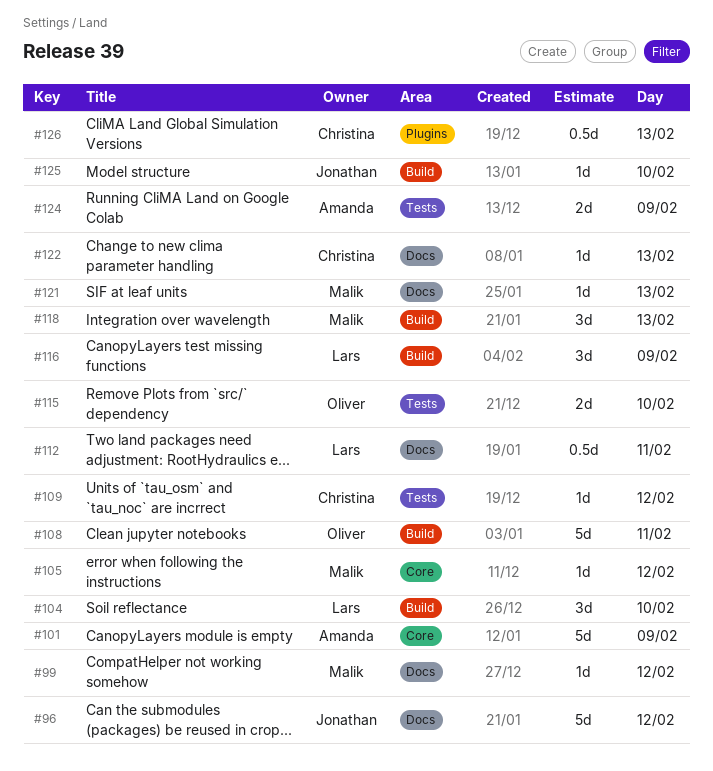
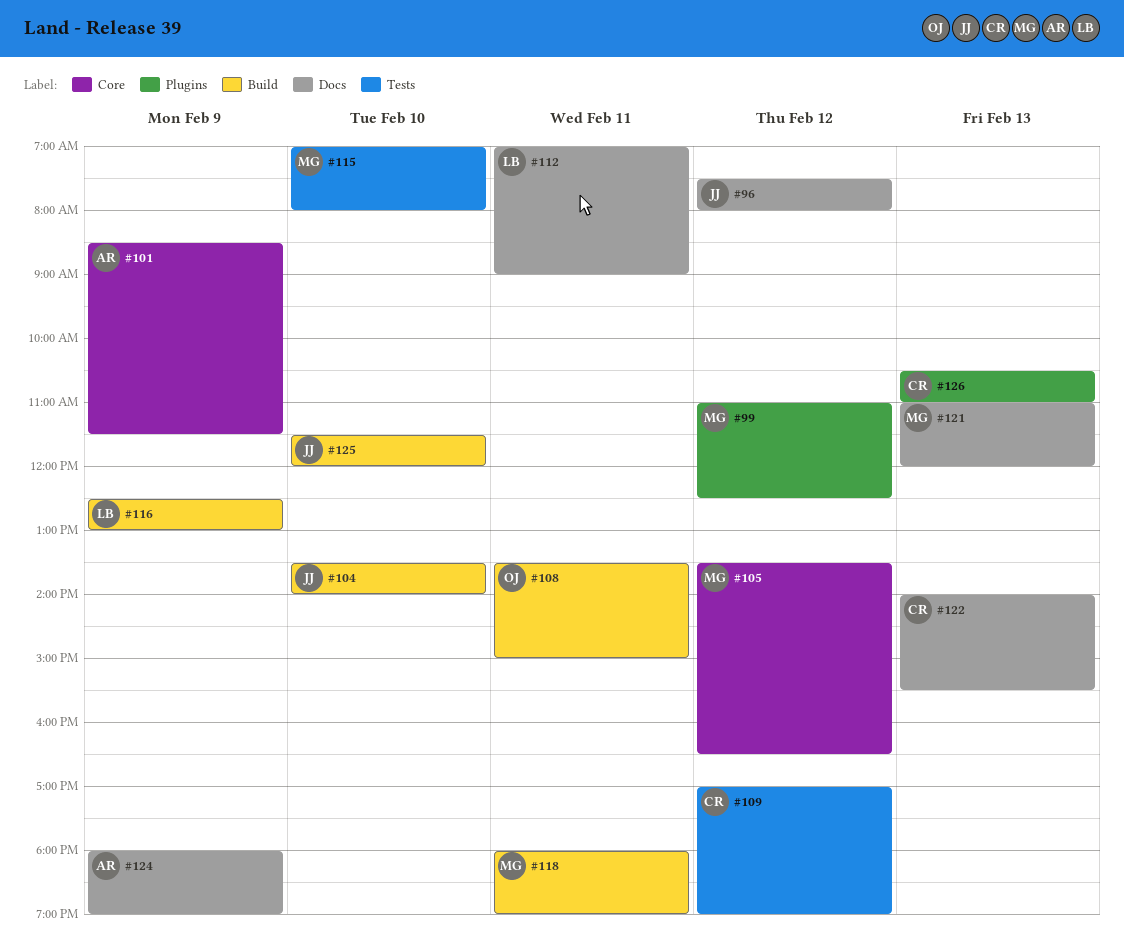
#99, label: Docs -> Plugins
#104, owner: Lars -> Jonathan
#115, owner: Oliver -> Malik
#118, day: Feb 13 -> Feb 11
#124, label: Tests -> Docs

